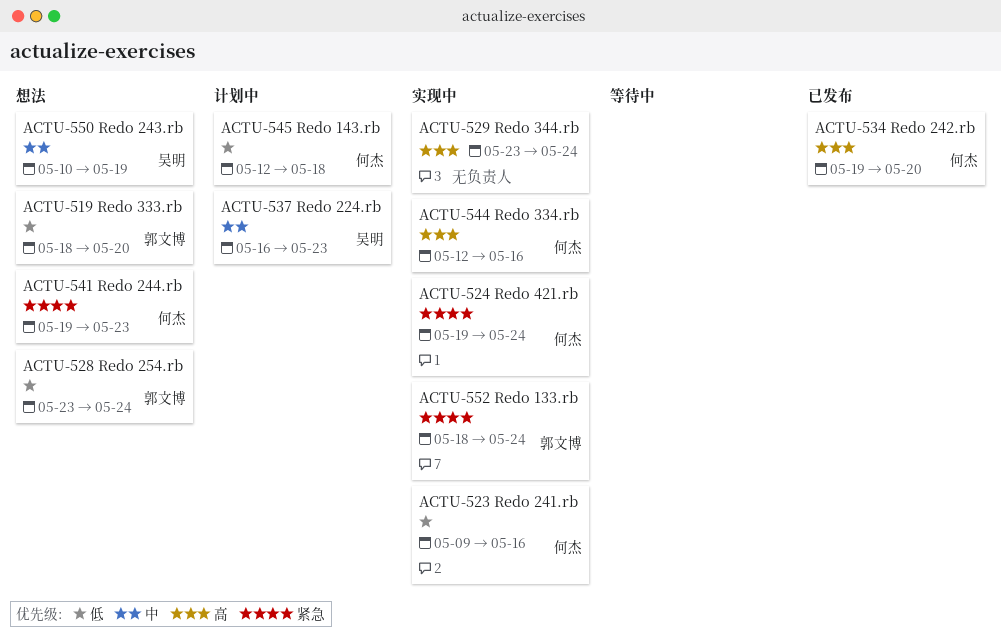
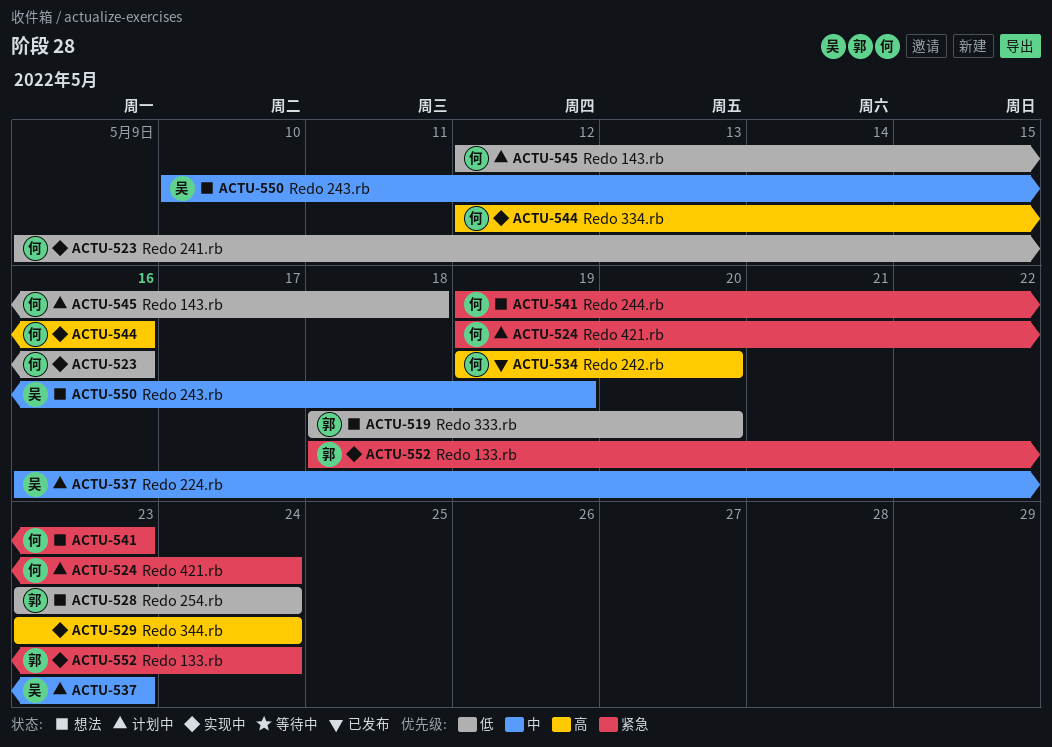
ACTU-524, status: 实现中 -> 计划中

